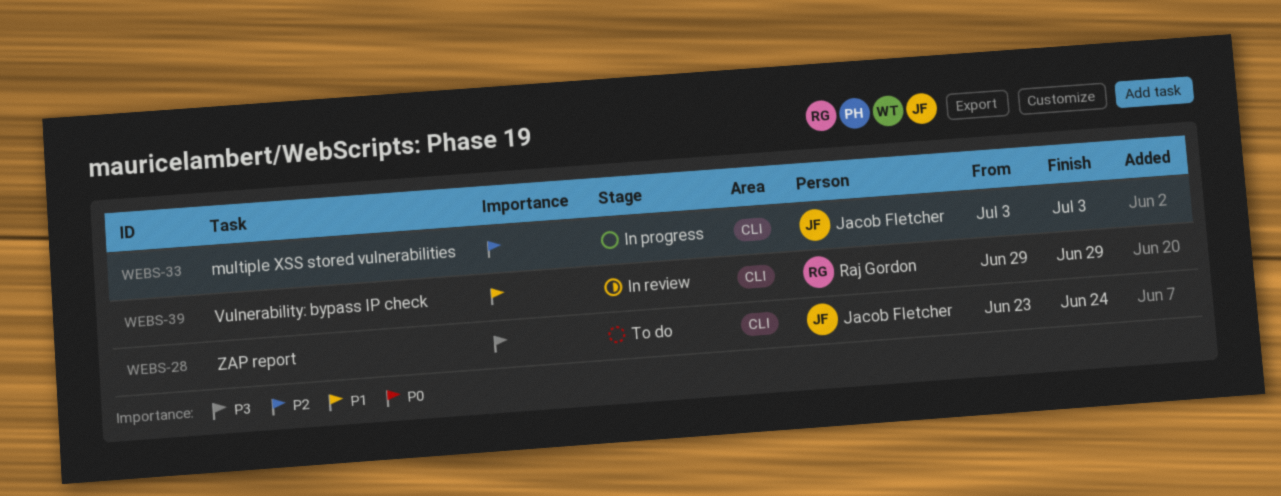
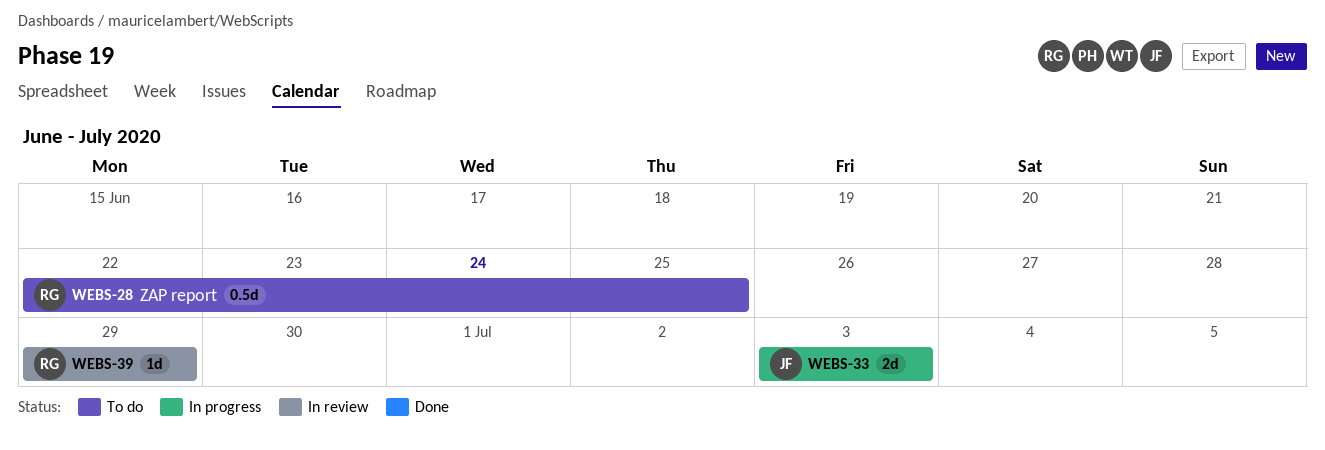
WEBS-28, owner: Jacob Fletcher -> Raj Gordon
WEBS-28, start: Jun 23 -> Jun 22
WEBS-28, due: Jun 24 -> Jun 25

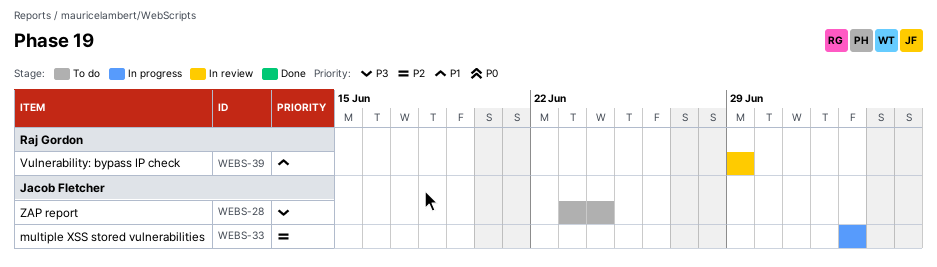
WEBS-28, owner: Raj Gordon -> Jacob Fletcher
WEBS-28, start: Jun 22 -> Jun 23
WEBS-28, due: Jun 25 -> Jun 24

